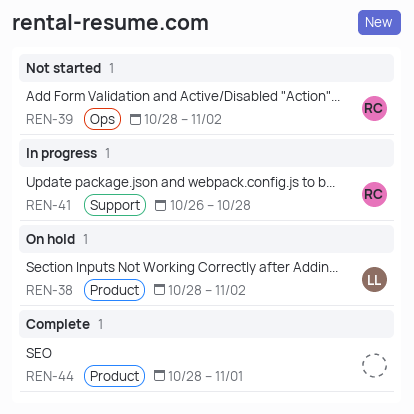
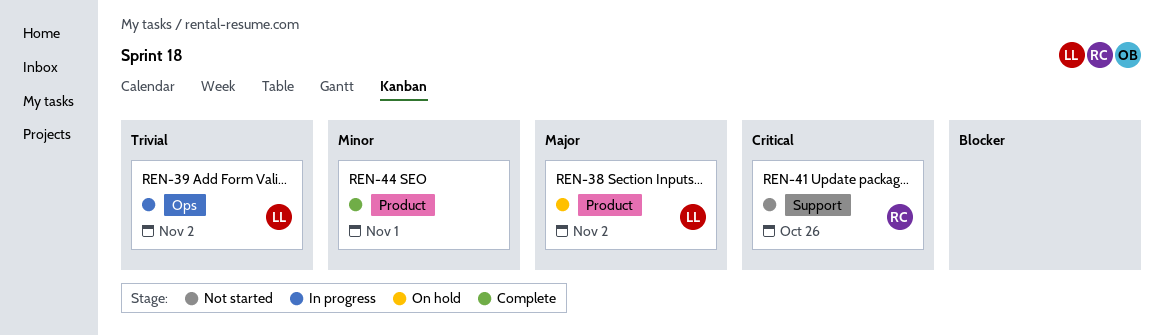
REN-39, status: Not started -> In progress
REN-39, owner: RC -> LL
REN-41, status: In progress -> Not started
REN-41, due: Oct 28 -> Oct 26

